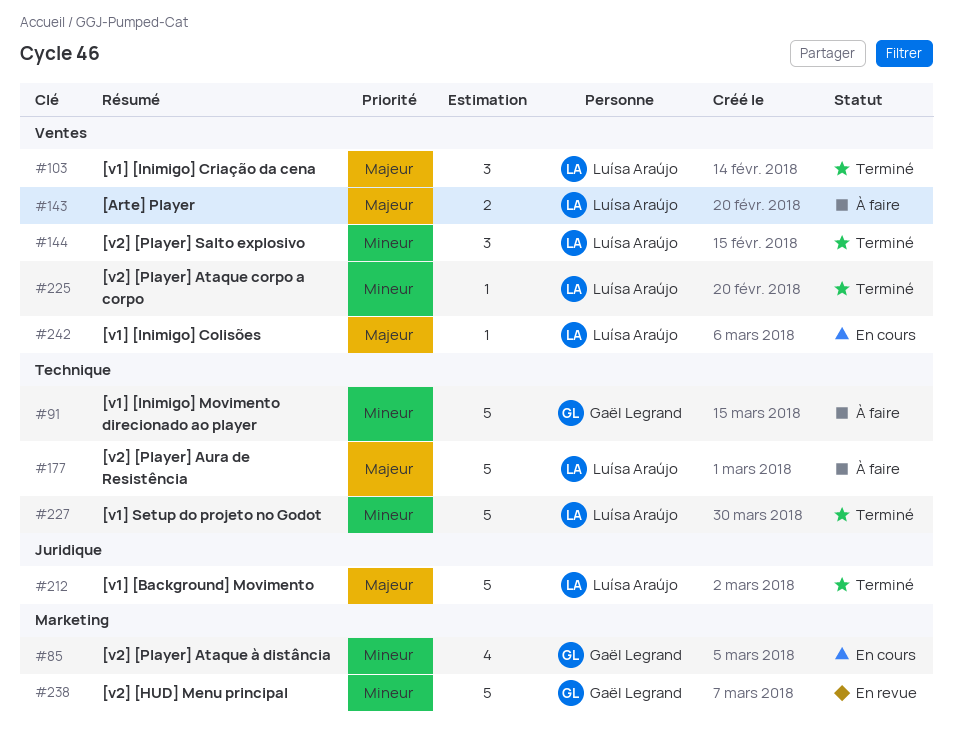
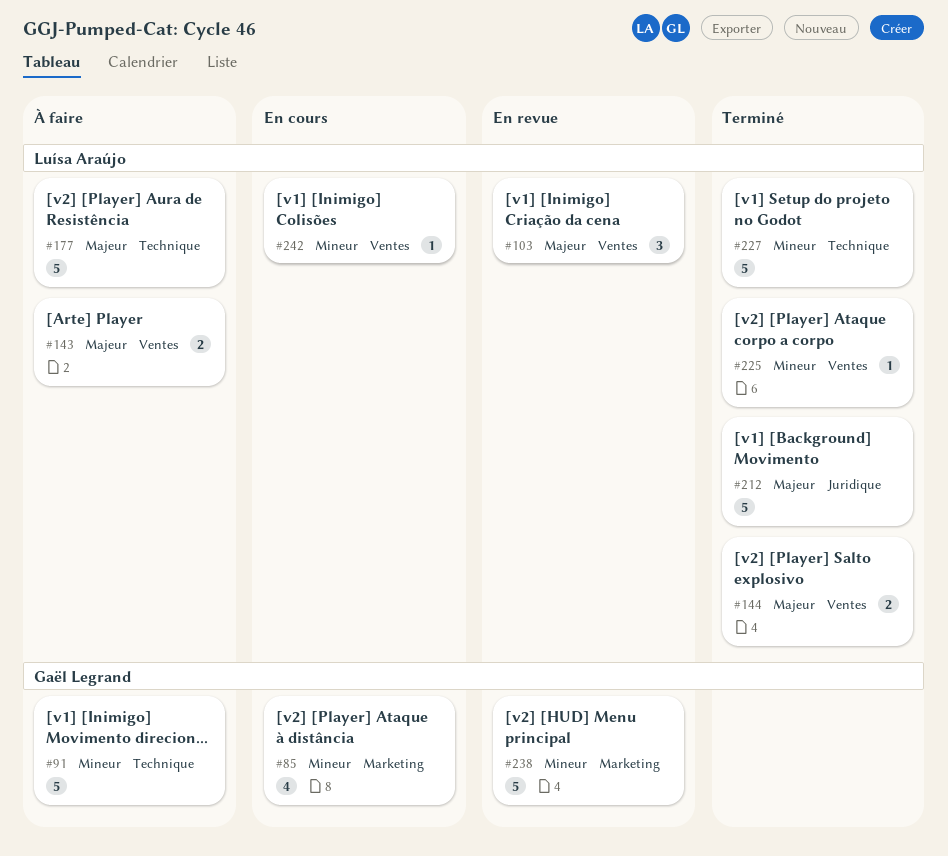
#103, status: Terminé -> En revue
#144, priority: Mineur -> Majeur
#144, estimate: 3 -> 2
#242, priority: Majeur -> Mineur

